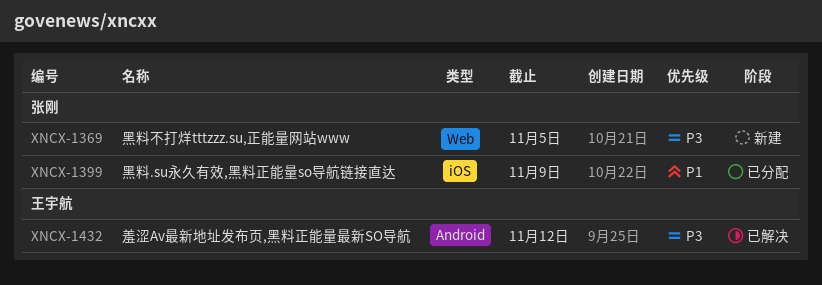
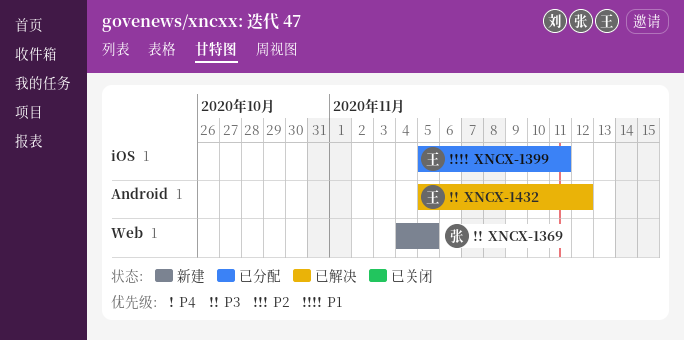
XNCX-1399, owner: 张刚 -> 王宇航
XNCX-1399, due: Nov 9 -> Nov 11

